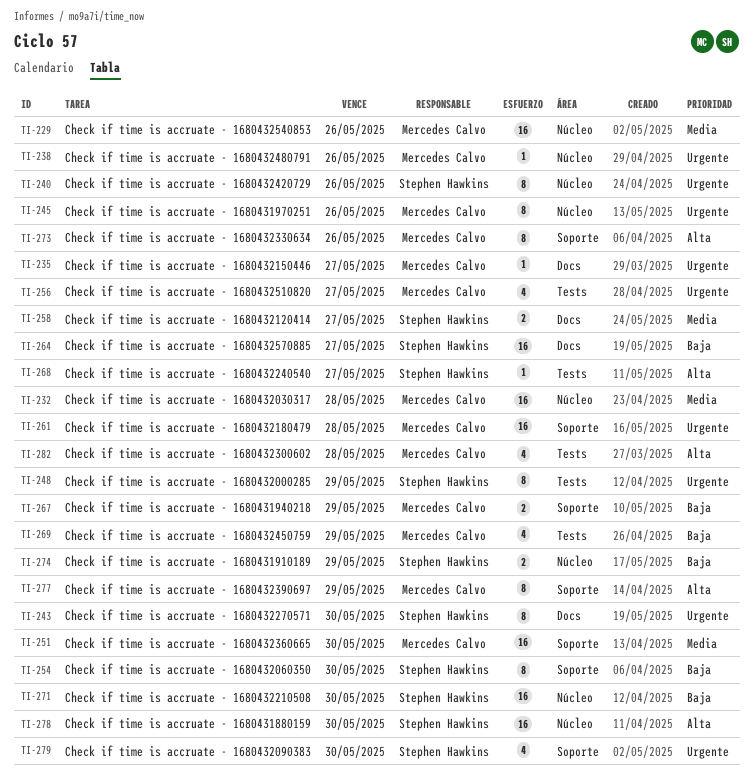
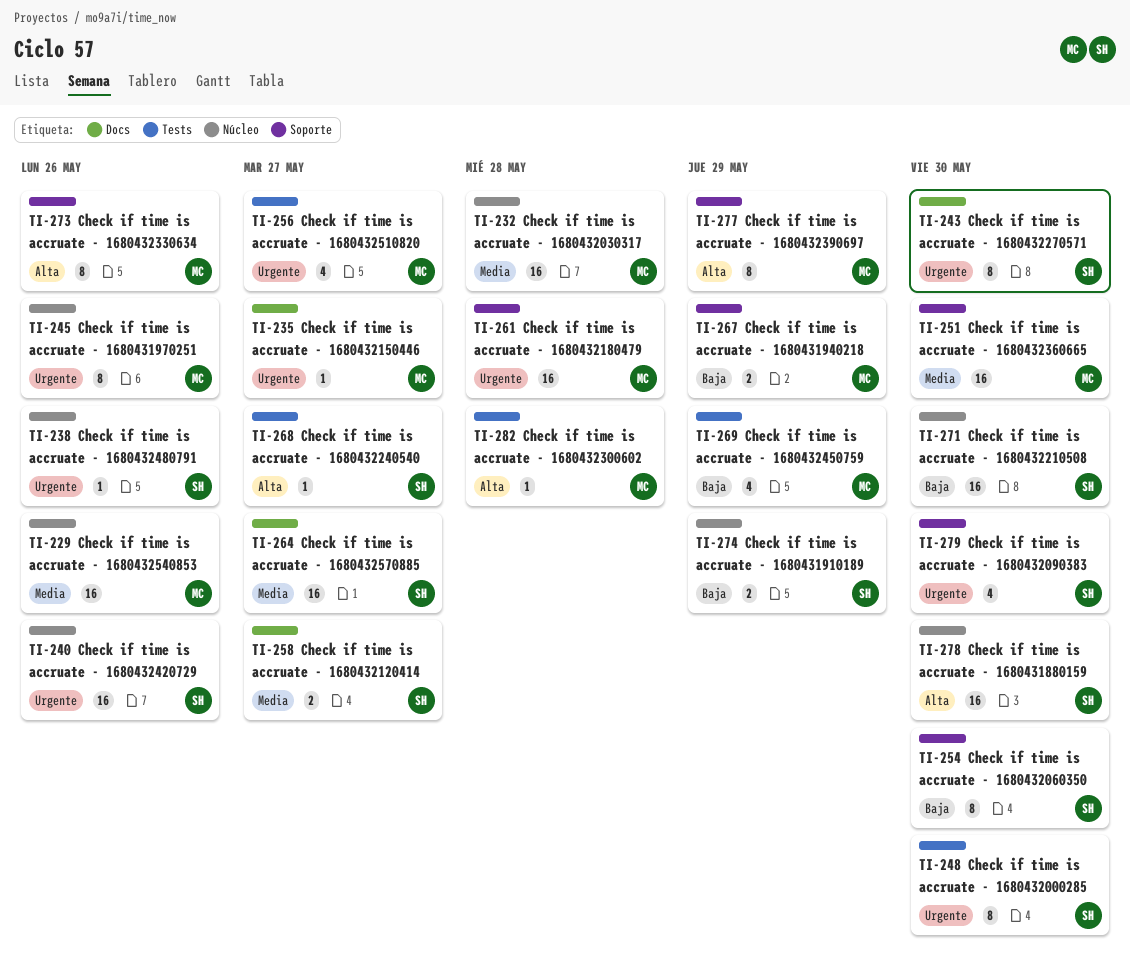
TI-238, owner: Mercedes Calvo -> Stephen Hawkins
TI-240, estimate: 8 -> 16
TI-248, due: May 29 -> May 30
TI-264, priority: Baja -> Media
TI-282, estimate: 4 -> 1

